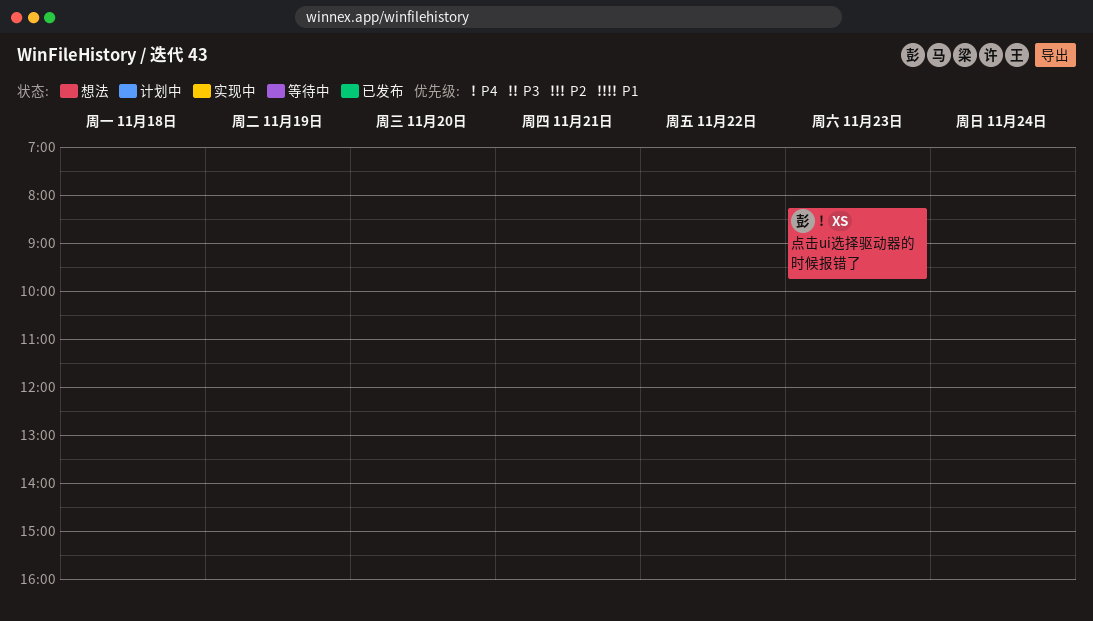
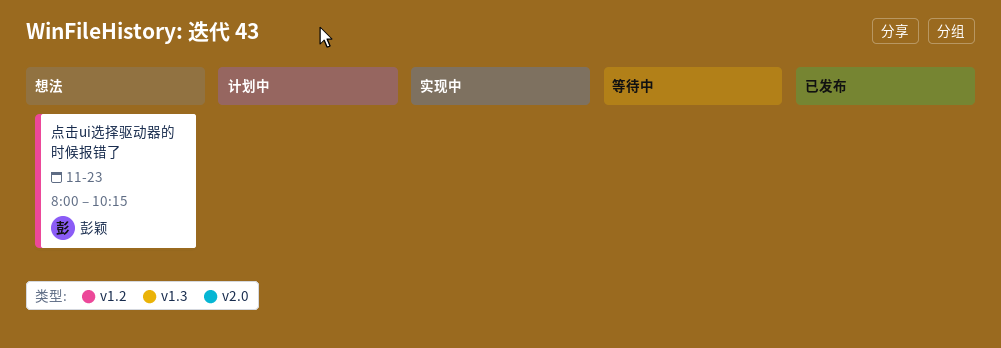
点击ui选择驱动器的时候报错了, begins: 08:15 -> 08:00
点击ui选择驱动器的时候报错了, ends: 09:45 -> 10:15

